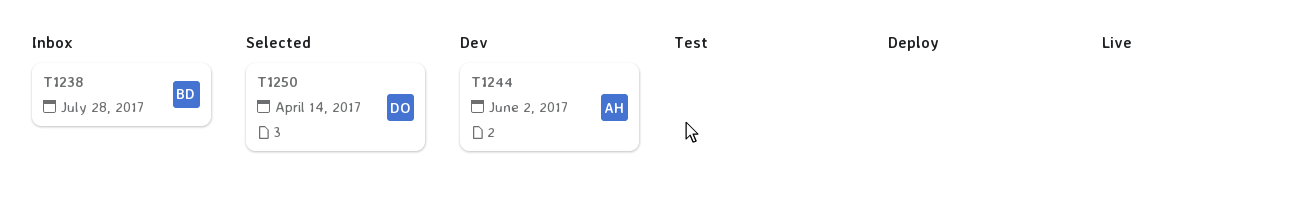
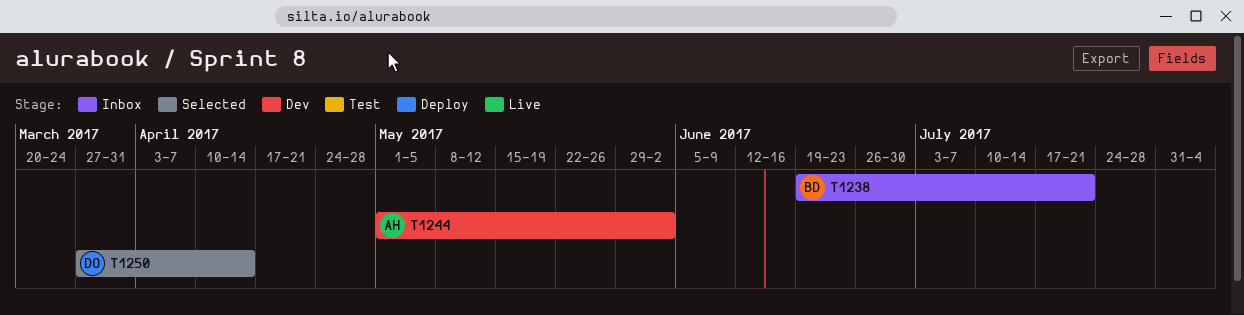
T1238, due: Jul 28 -> Jul 21

